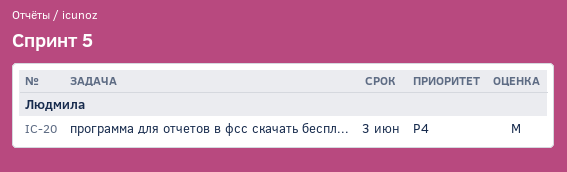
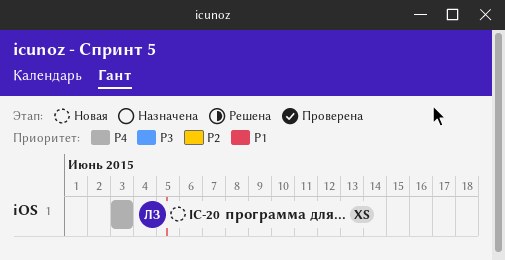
IC-20, estimate: M -> XS

